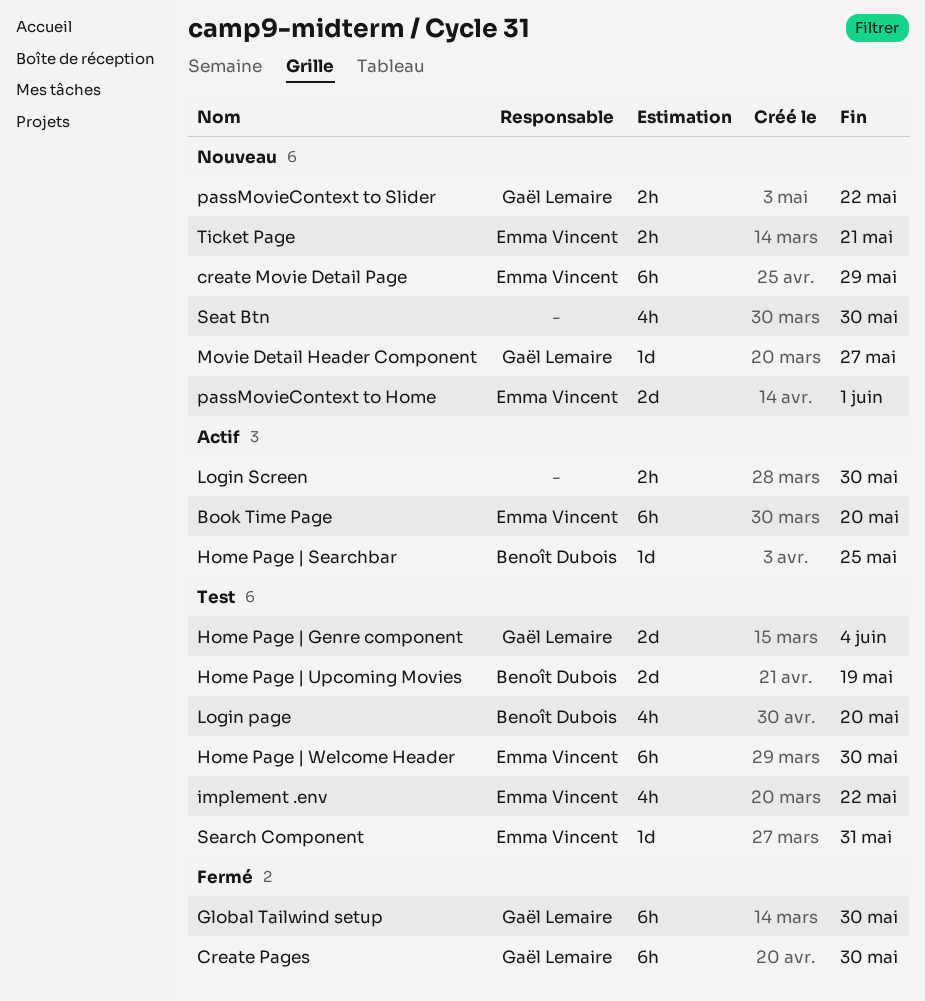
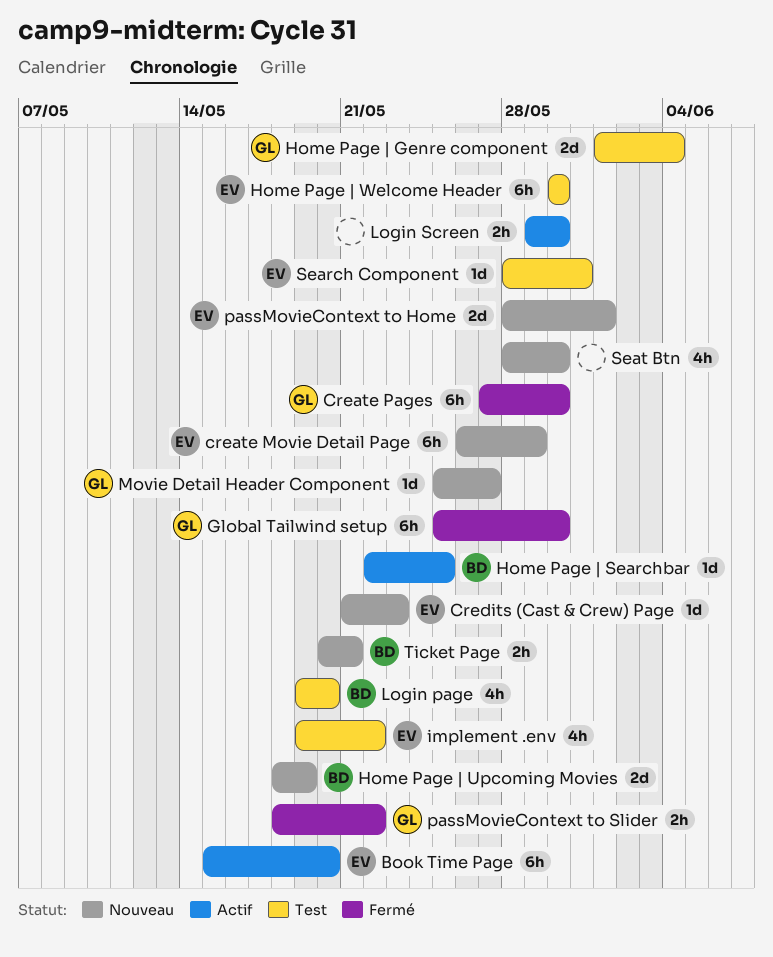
Credits (Cast & Crew) Page: none -> present
Home Page | Upcoming Movies, status: Test -> Nouveau
passMovieContext to Slider, status: Nouveau -> Fermé
Ticket Page, owner: Emma Vincent -> Benoît Dubois

